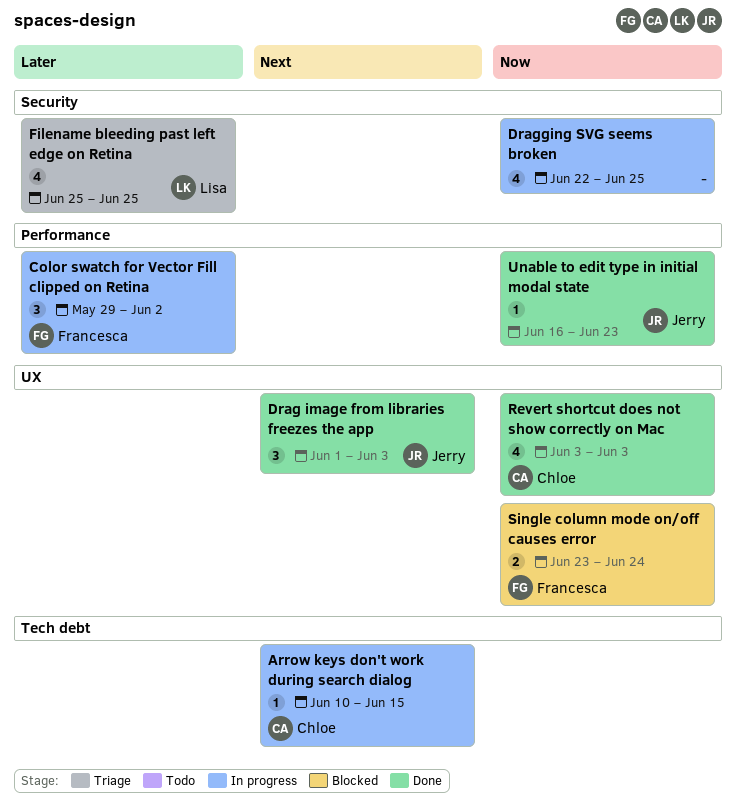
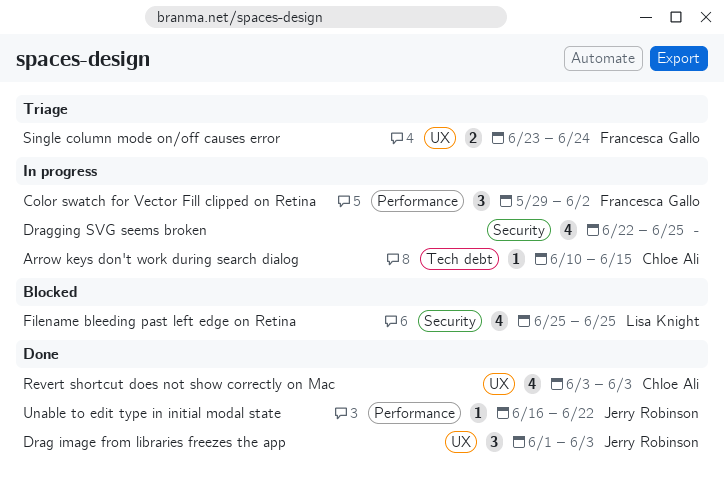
Filename bleeding past left edge on Retina, status: Triage -> Blocked
Single column mode on/off causes error, status: Blocked -> Triage
Unable to edit type in initial modal state, due: Jun 23 -> Jun 22

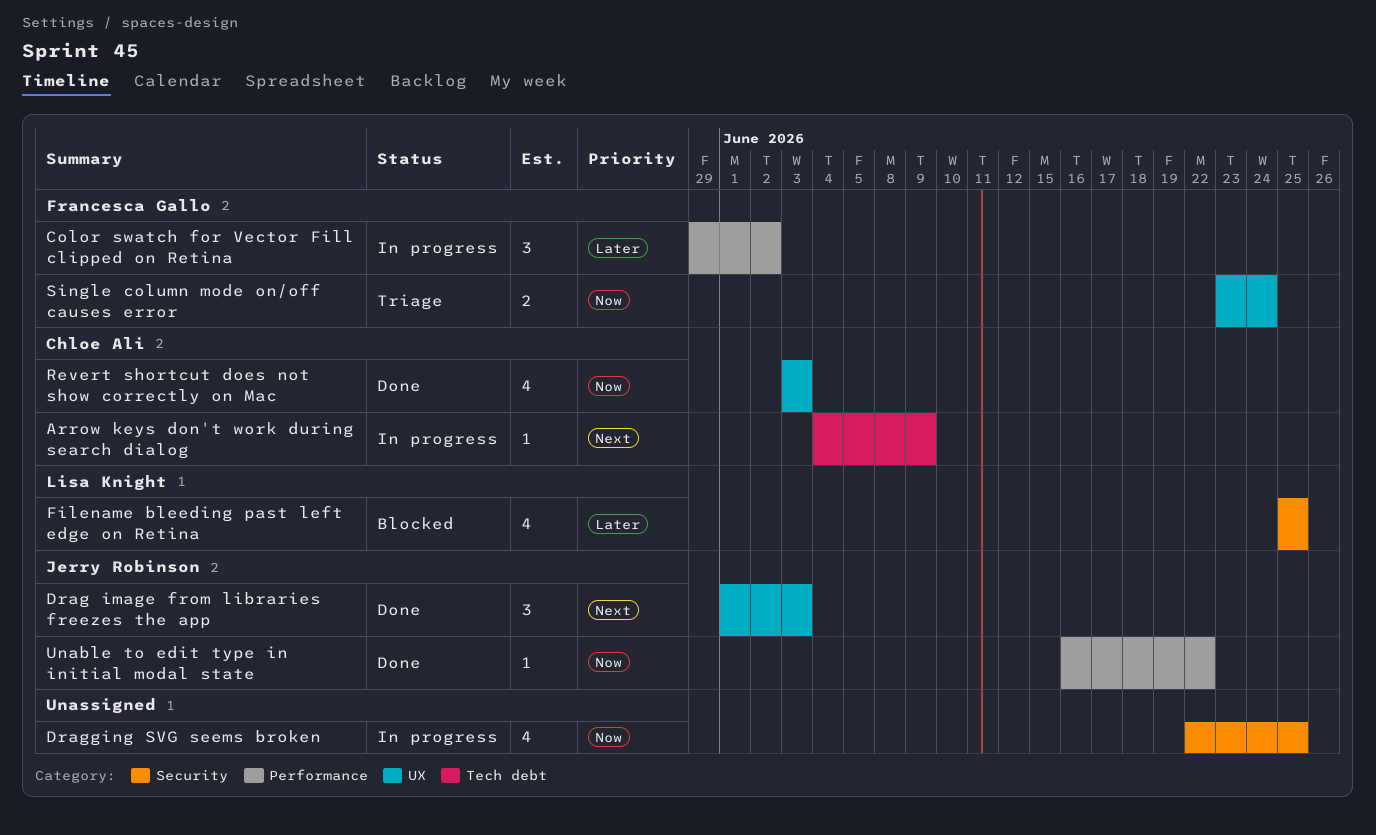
Arrow keys don't work during search dialog, start: Jun 10 -> Jun 4
Arrow keys don't work during search dialog, due: Jun 15 -> Jun 9

